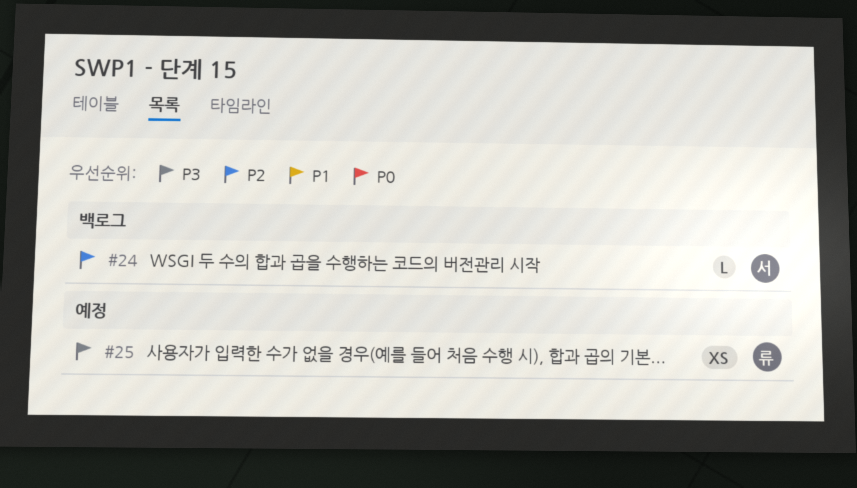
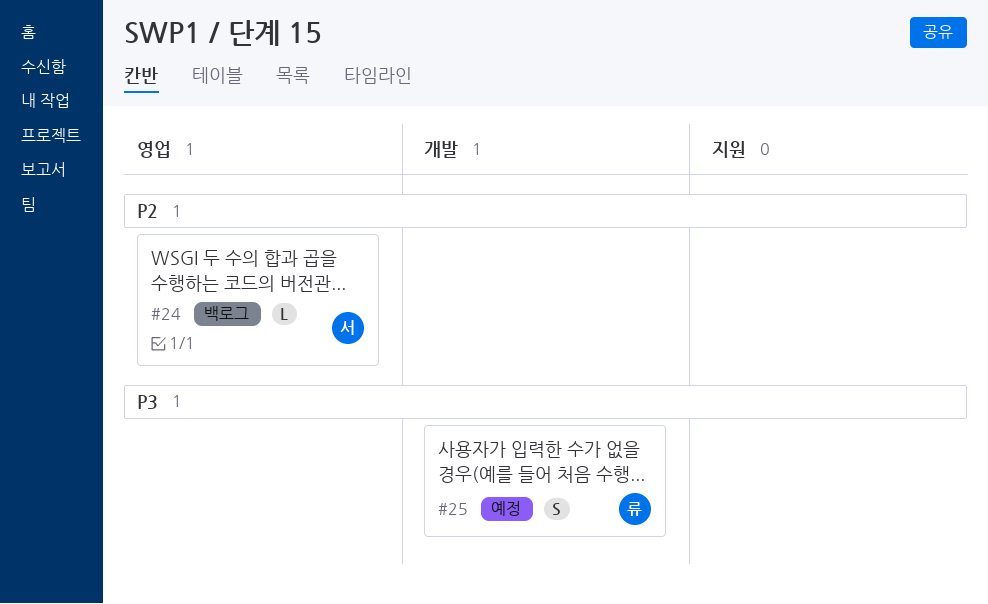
#25, estimate: XS -> S

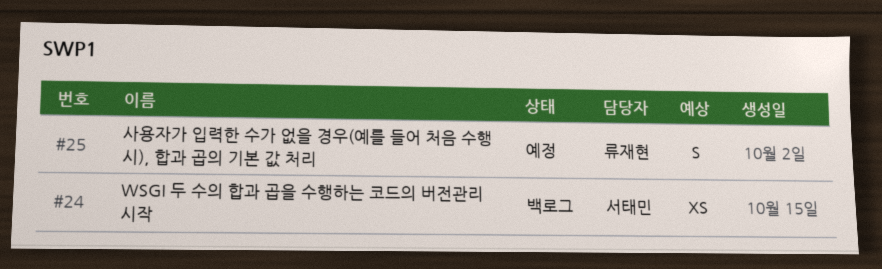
#24, estimate: L -> XS

